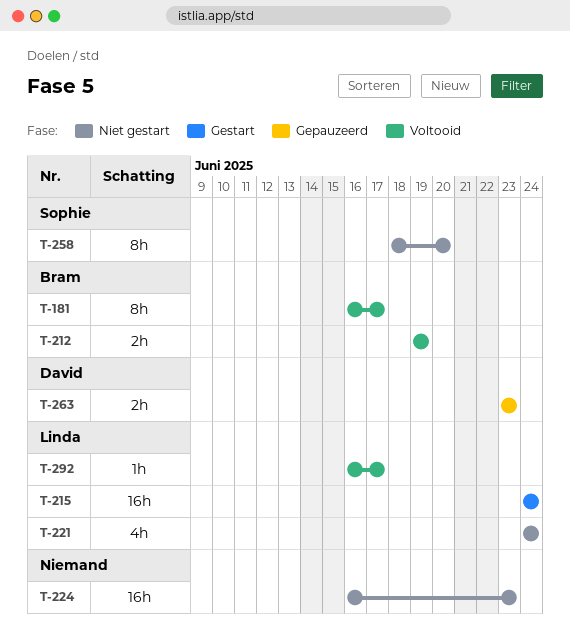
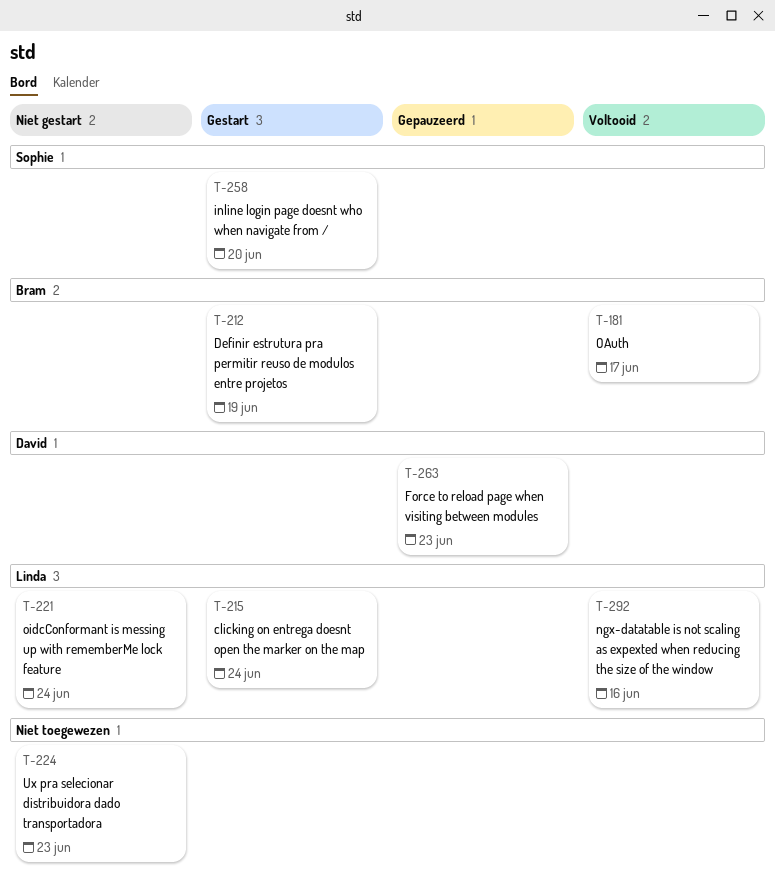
T-212, status: Voltooid -> Gestart
T-258, status: Niet gestart -> Gestart
T-292, due: Jun 17 -> Jun 16

